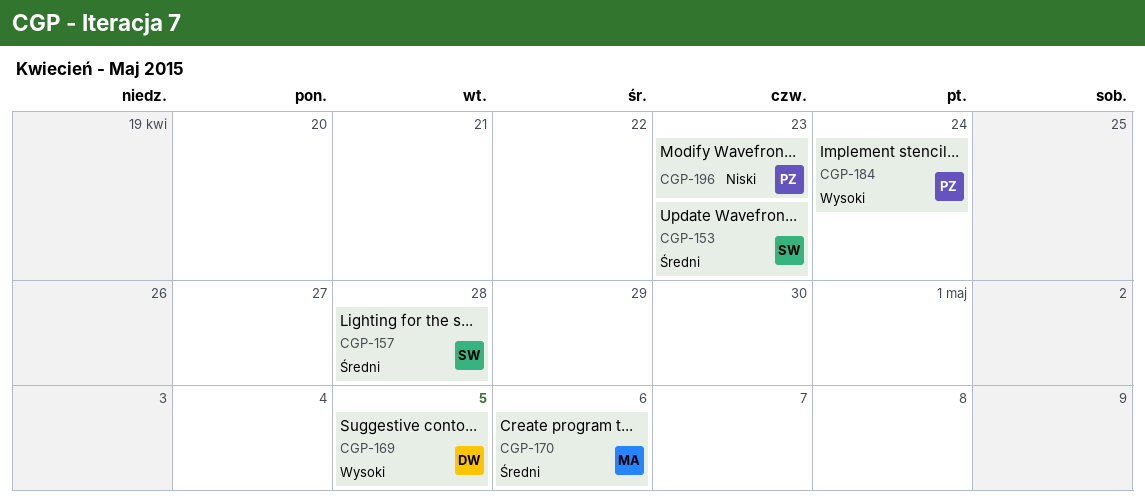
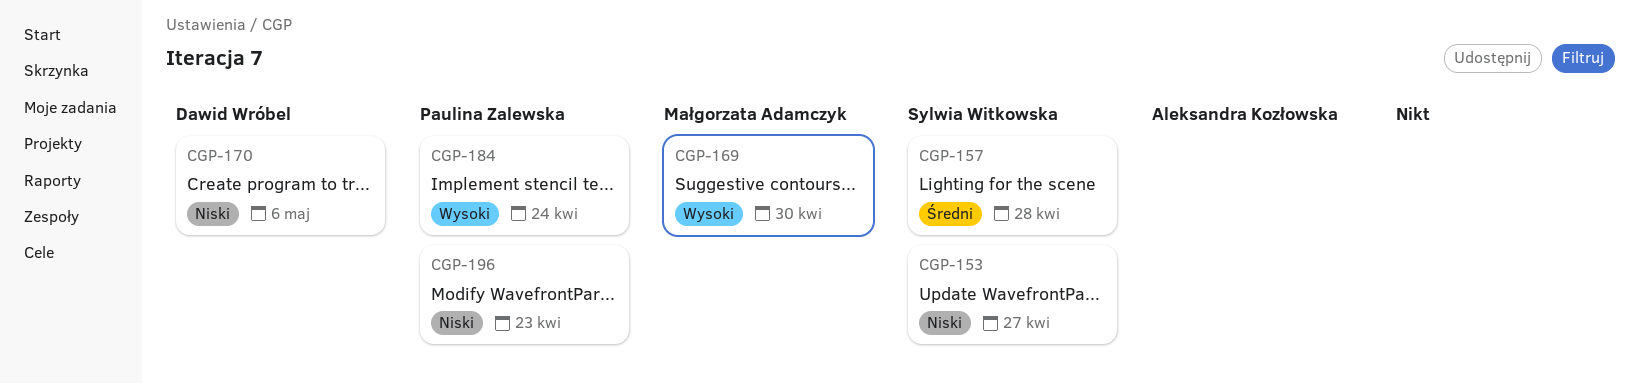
CGP-153, priority: Średni -> Niski
CGP-153, due: Apr 23 -> Apr 27
CGP-169, owner: Dawid Wróbel -> Małgorzata Adamczyk
CGP-169, due: May 5 -> Apr 30
CGP-170, owner: Małgorzata Adamczyk -> Dawid Wróbel
CGP-170, priority: Średni -> Niski

